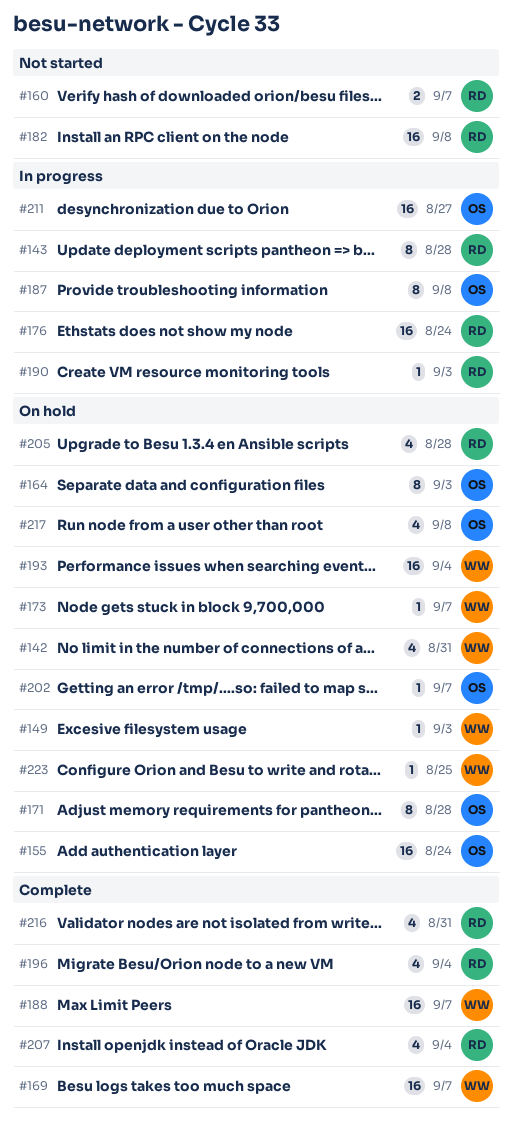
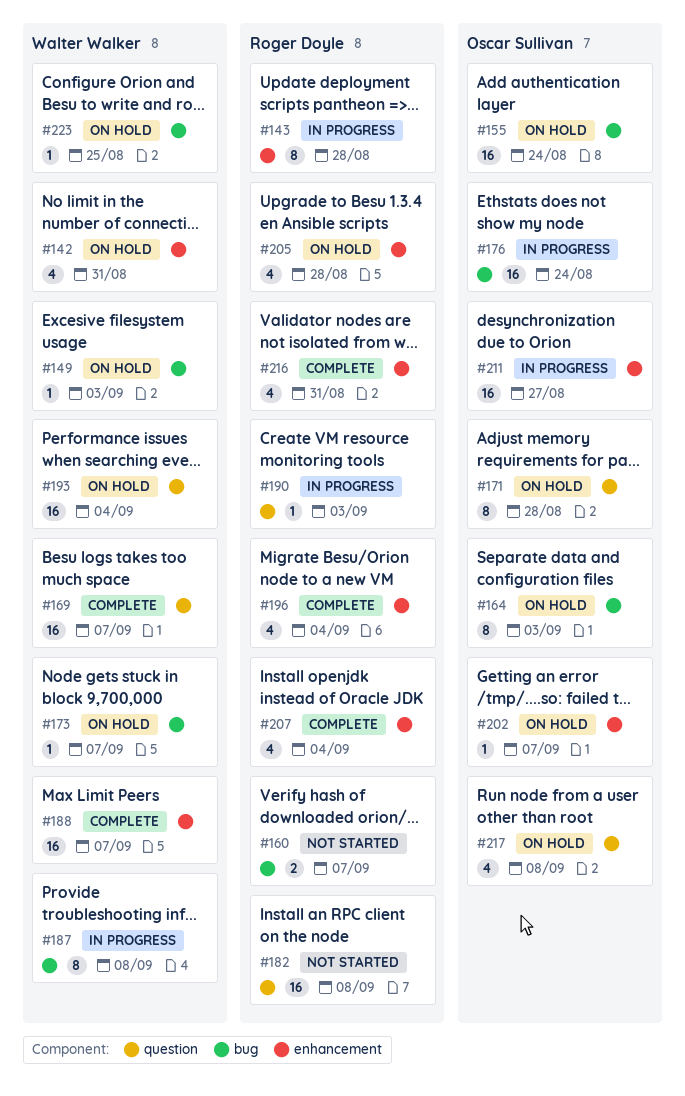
#176, owner: Roger Doyle -> Oscar Sullivan
#187, owner: Oscar Sullivan -> Walter Walker

